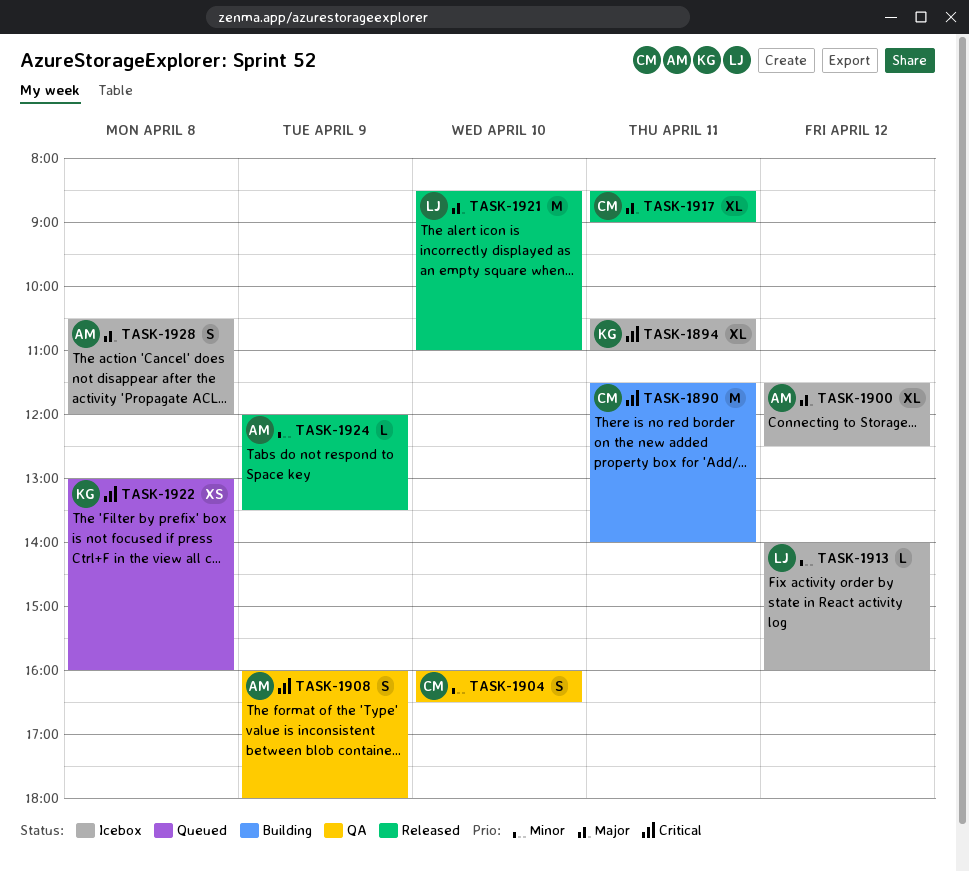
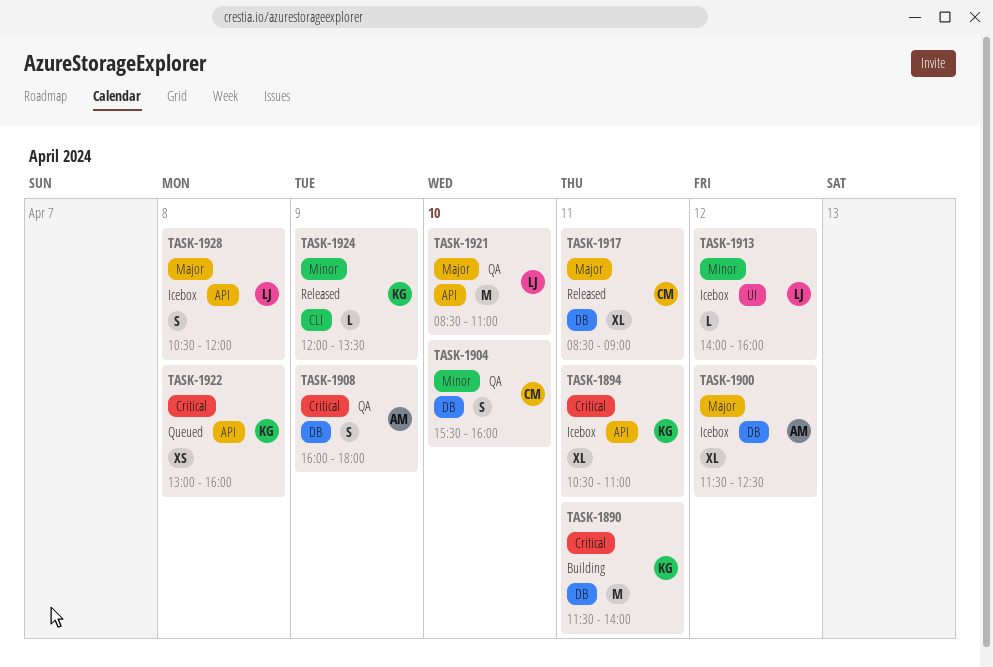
TASK-1890, owner: CM -> KG
TASK-1904, begins: 16:00 -> 15:30
TASK-1904, ends: 16:30 -> 16:00
TASK-1921, status: Released -> QA
TASK-1924, owner: AM -> KG
TASK-1928, owner: AM -> LJ

